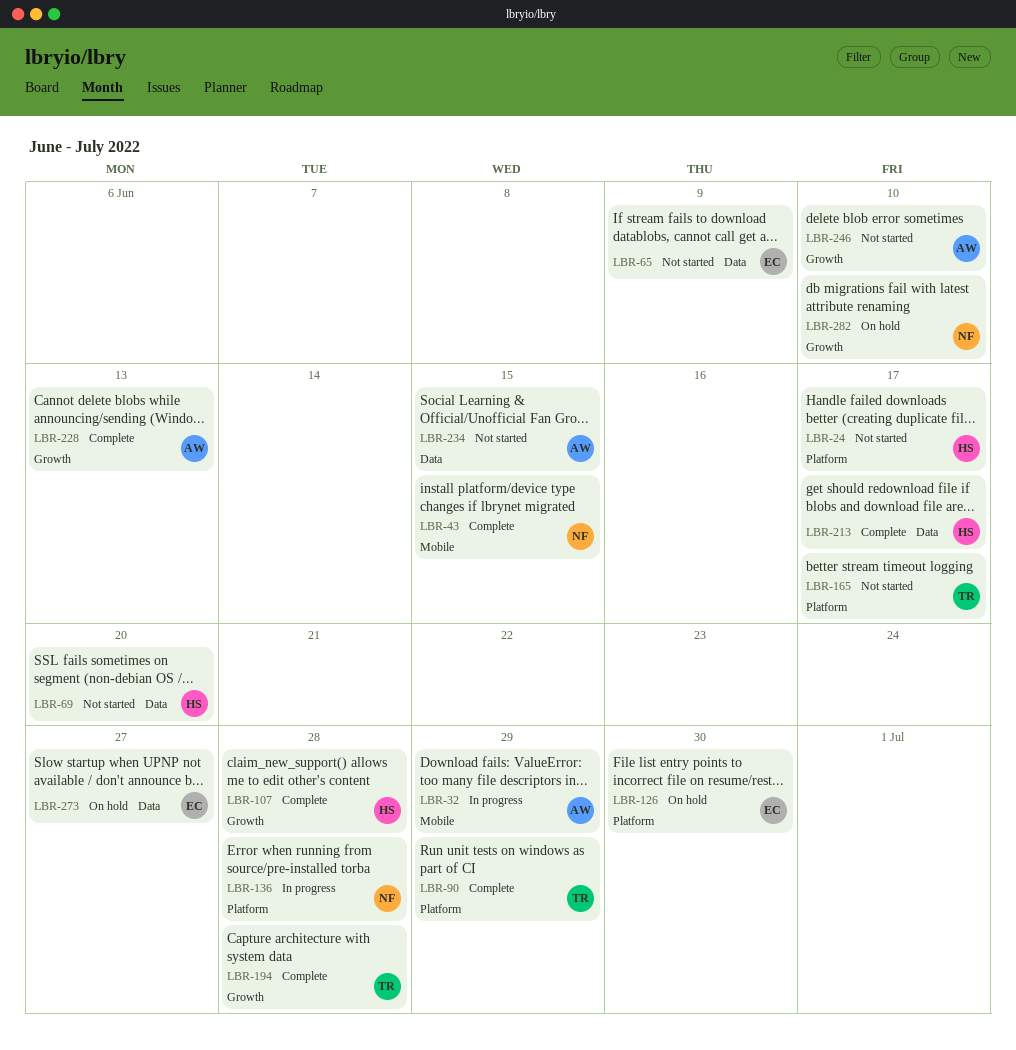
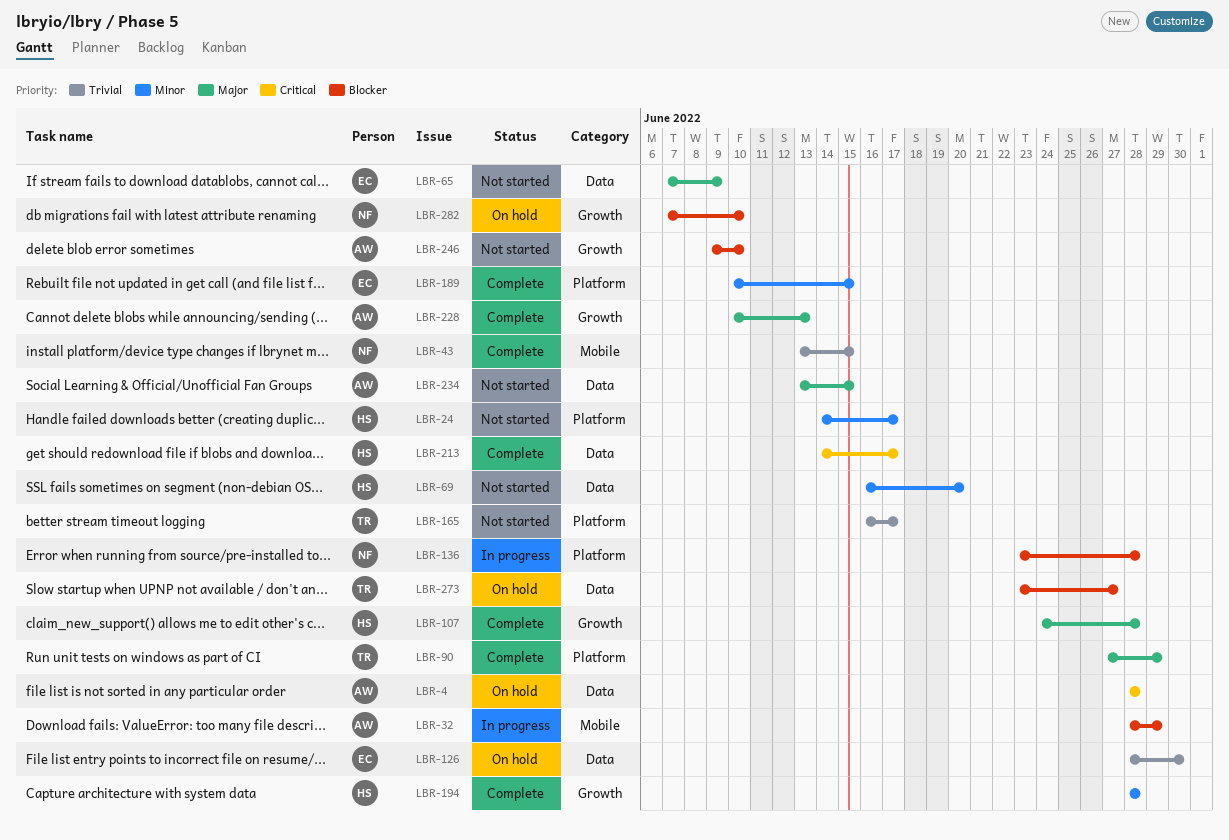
LBR-4: none -> present
LBR-126, label: Platform -> Data
LBR-189: none -> present
LBR-194, owner: TR -> HS
LBR-273, owner: EC -> TR

